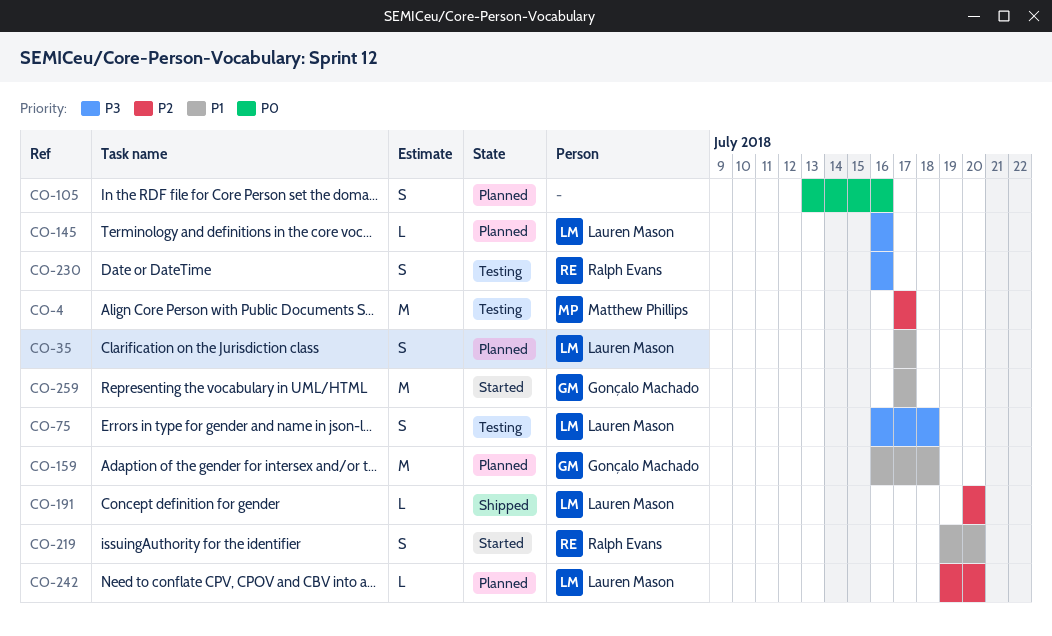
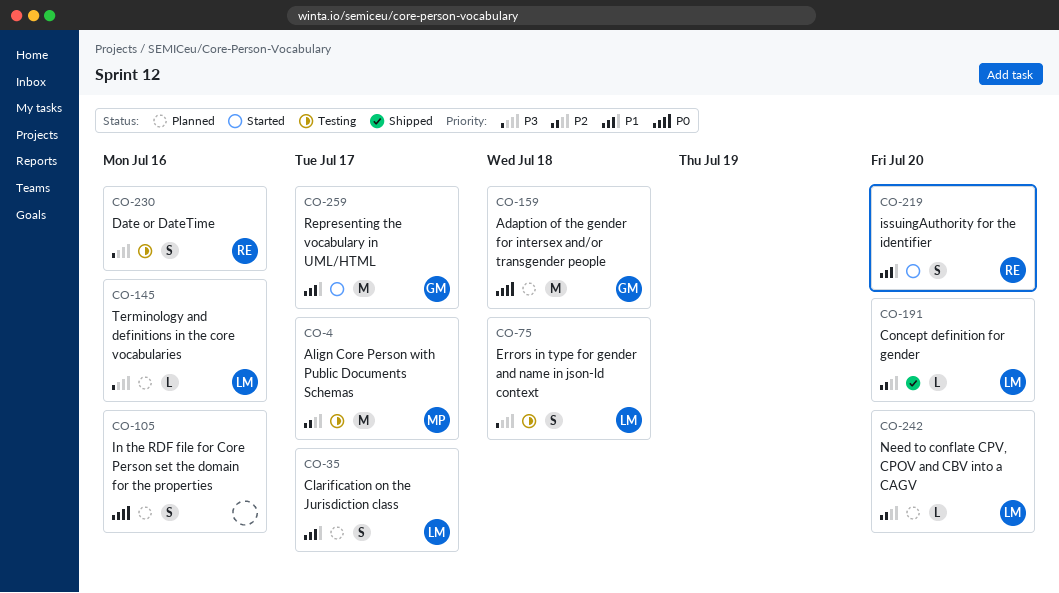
CO-159, priority: P1 -> P0

